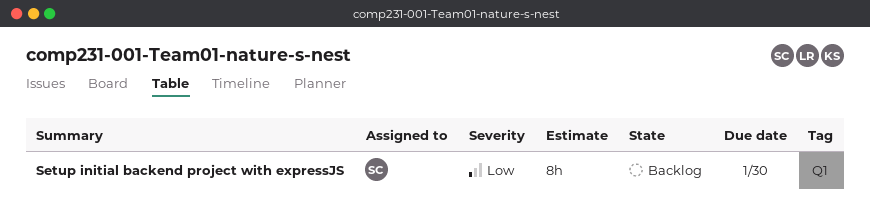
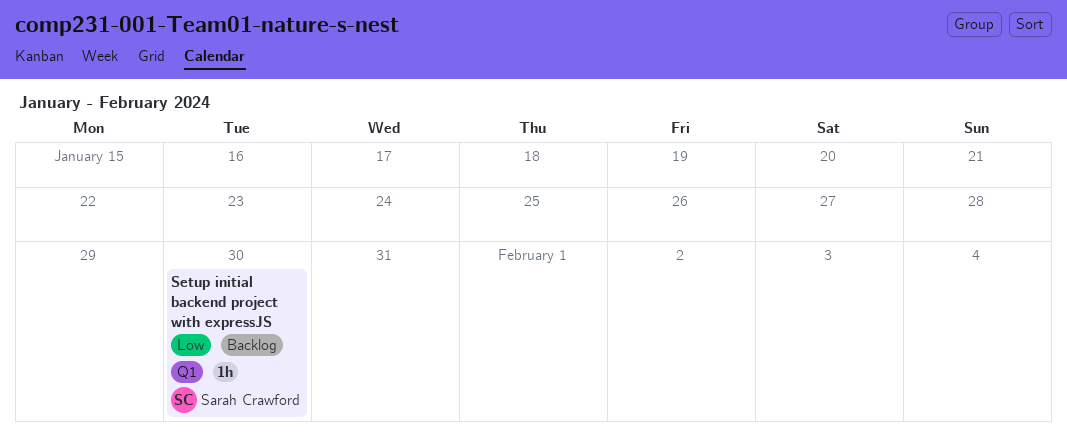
Setup initial backend project with expressJS, estimate: 8h -> 1h

